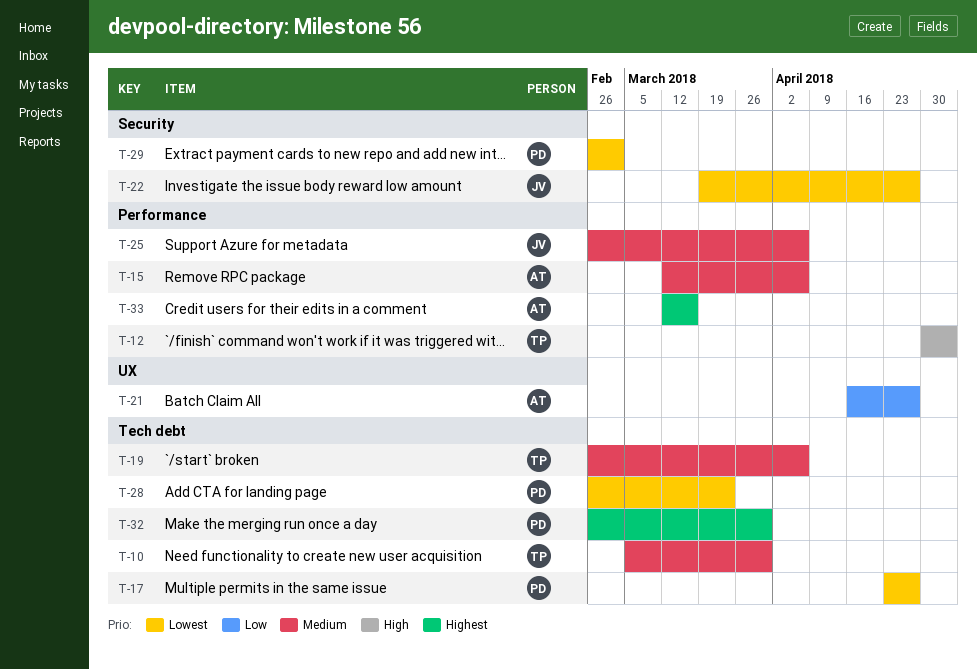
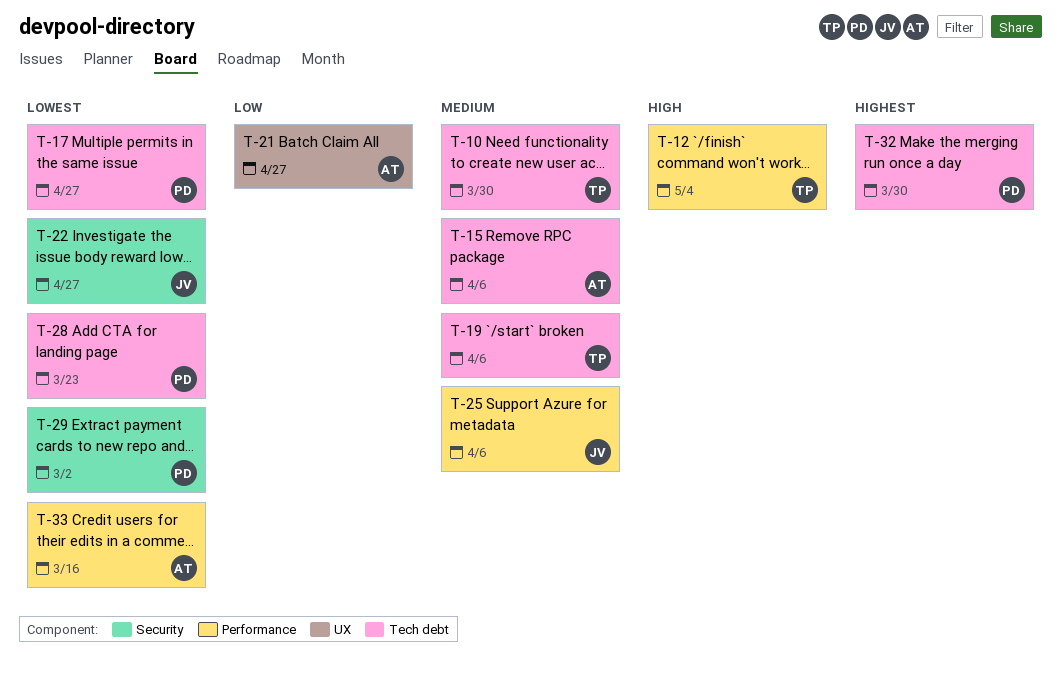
T-15, label: Performance -> Tech debt
T-33, priority: Highest -> Lowest

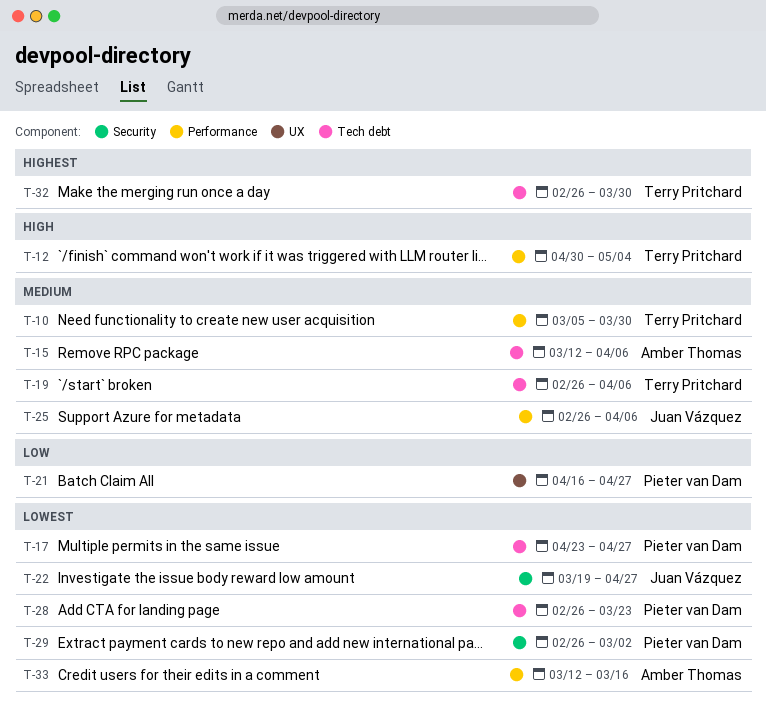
T-10, label: Tech debt -> Performance
T-21, owner: Amber Thomas -> Pieter van Dam
T-32, owner: Pieter van Dam -> Terry Pritchard

